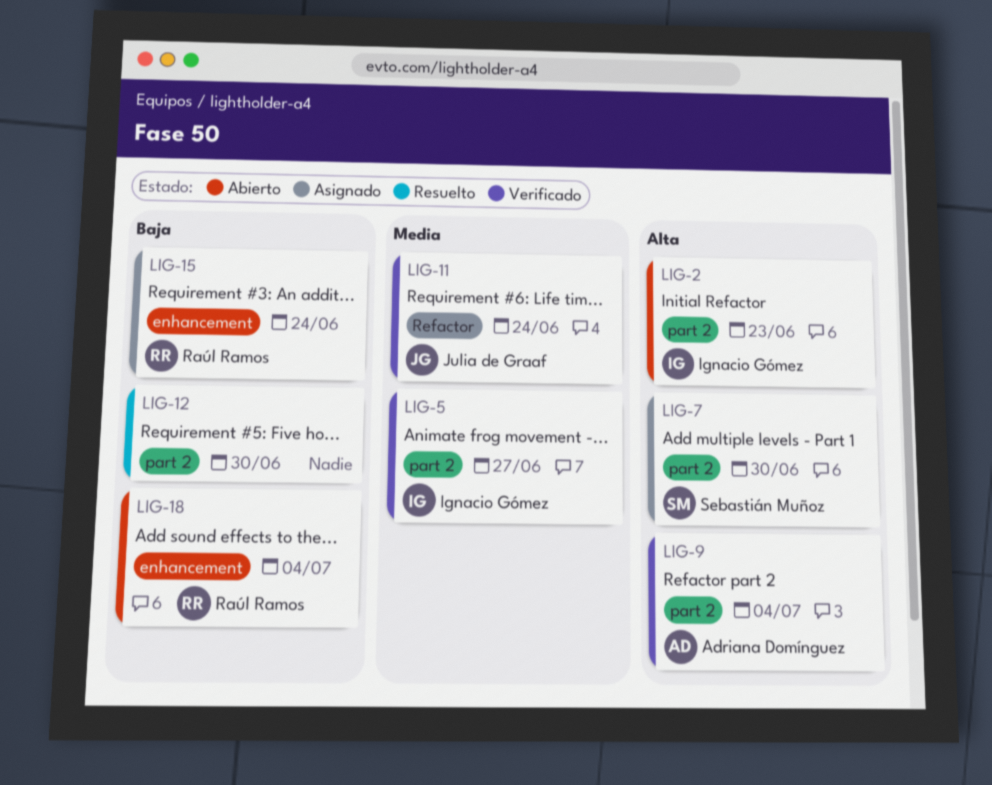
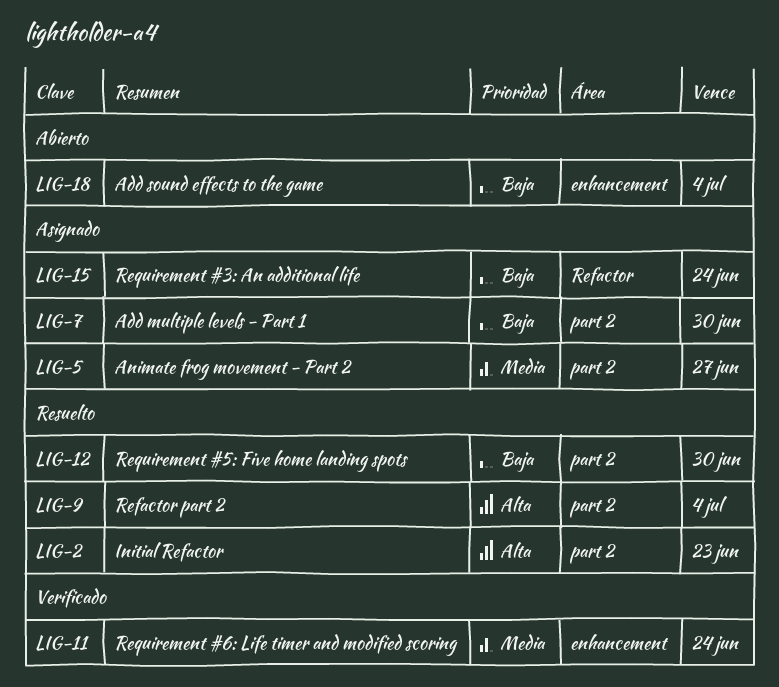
LIG-2, status: Abierto -> Resuelto
LIG-5, status: Verificado -> Asignado
LIG-7, priority: Alta -> Baja
LIG-9, status: Verificado -> Resuelto
LIG-11, label: Refactor -> enhancement
LIG-15, label: enhancement -> Refactor

